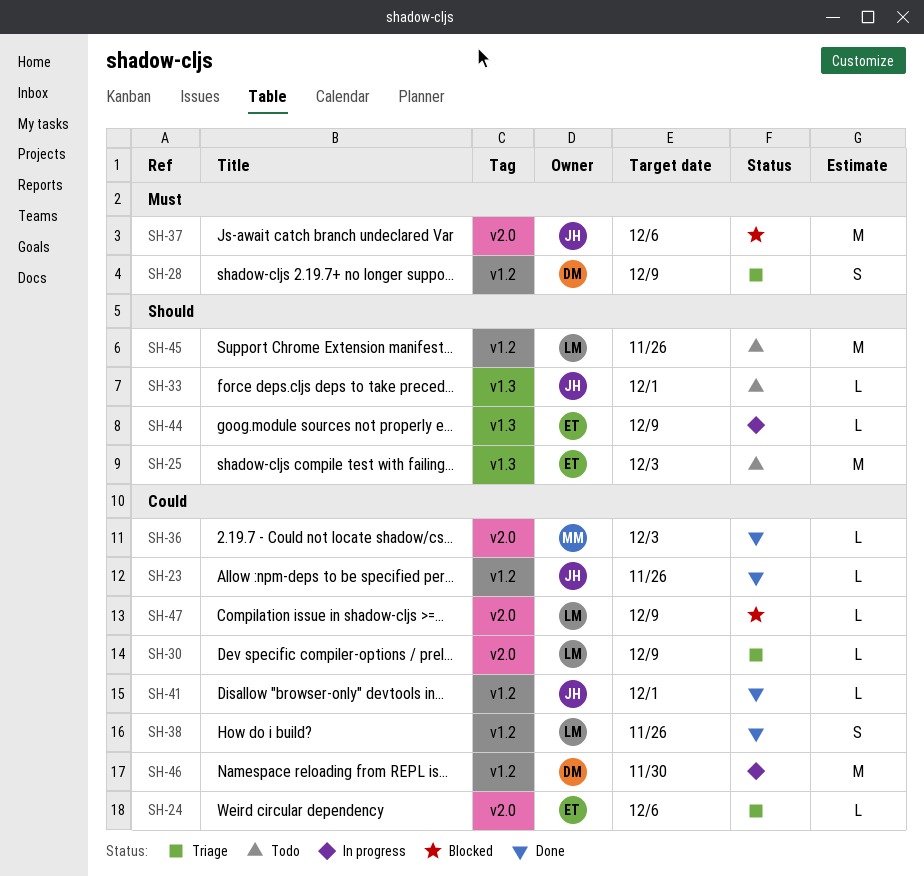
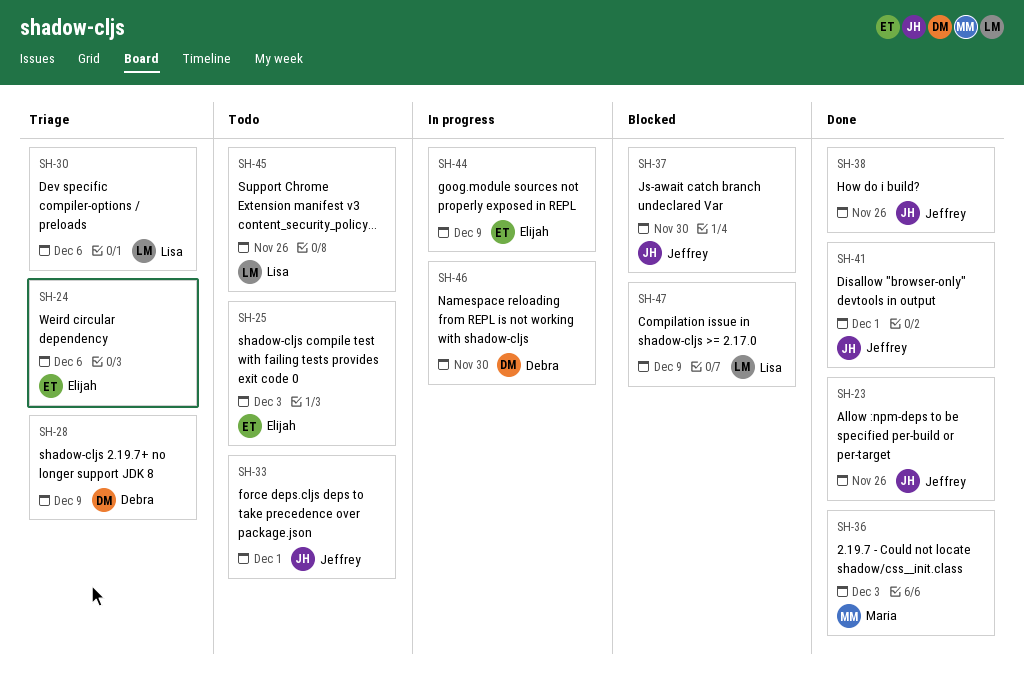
SH-30, due: Dec 9 -> Dec 6
SH-37, due: Dec 6 -> Nov 30
SH-38, owner: Lisa -> Jeffrey

